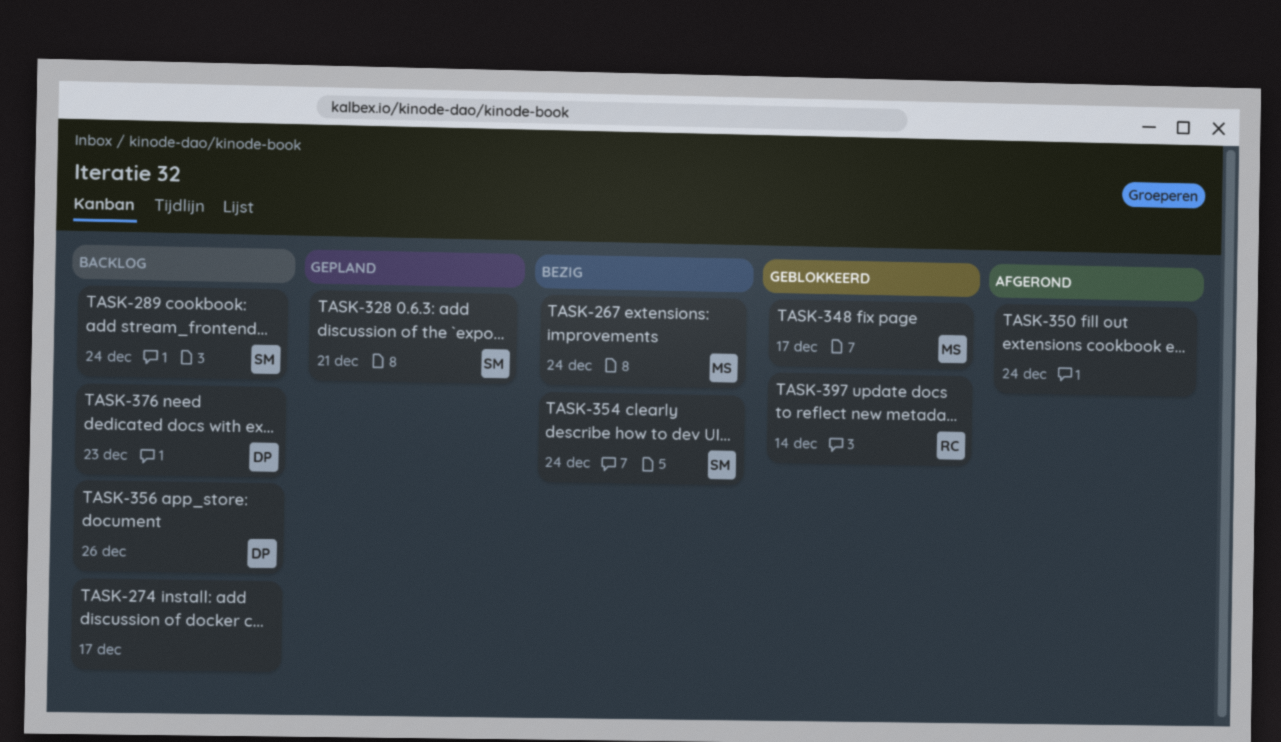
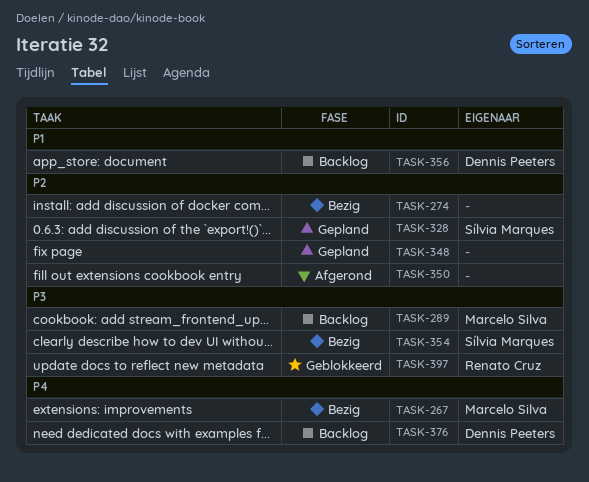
TASK-274, status: Backlog -> Bezig
TASK-289, owner: Sílvia Marques -> Marcelo Silva
TASK-348, status: Geblokkeerd -> Gepland
TASK-348, owner: Marcelo Silva -> none

